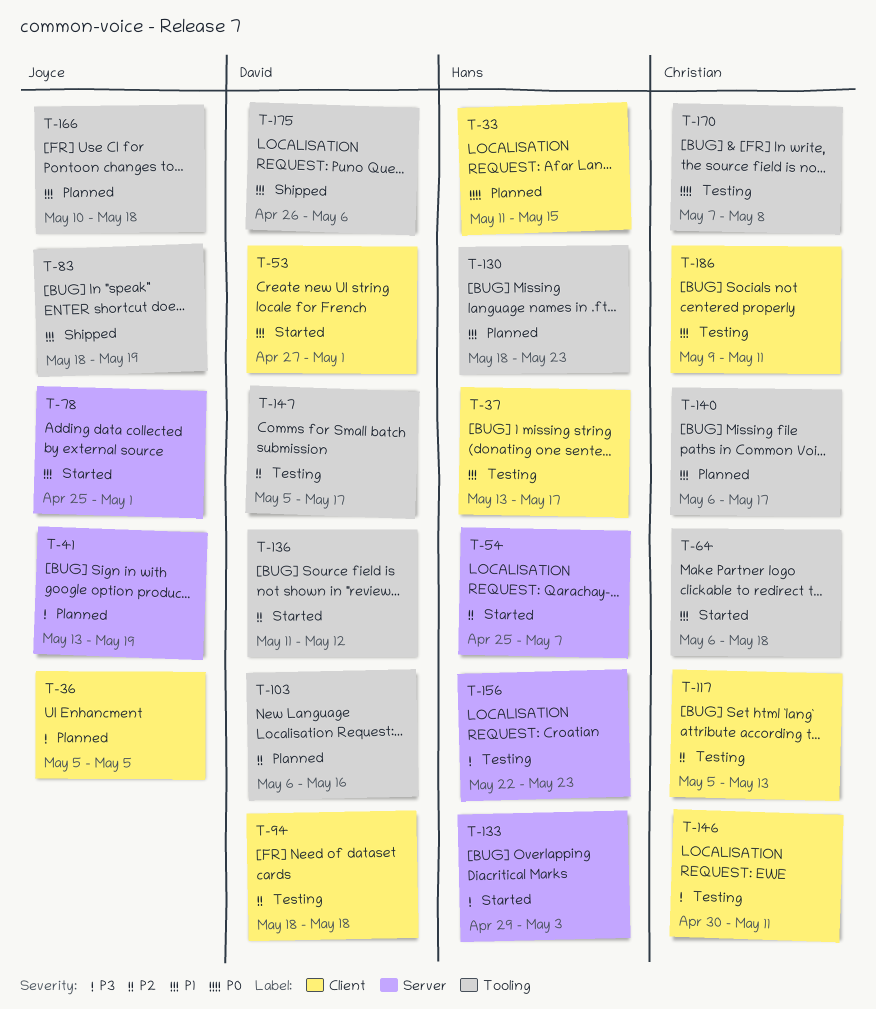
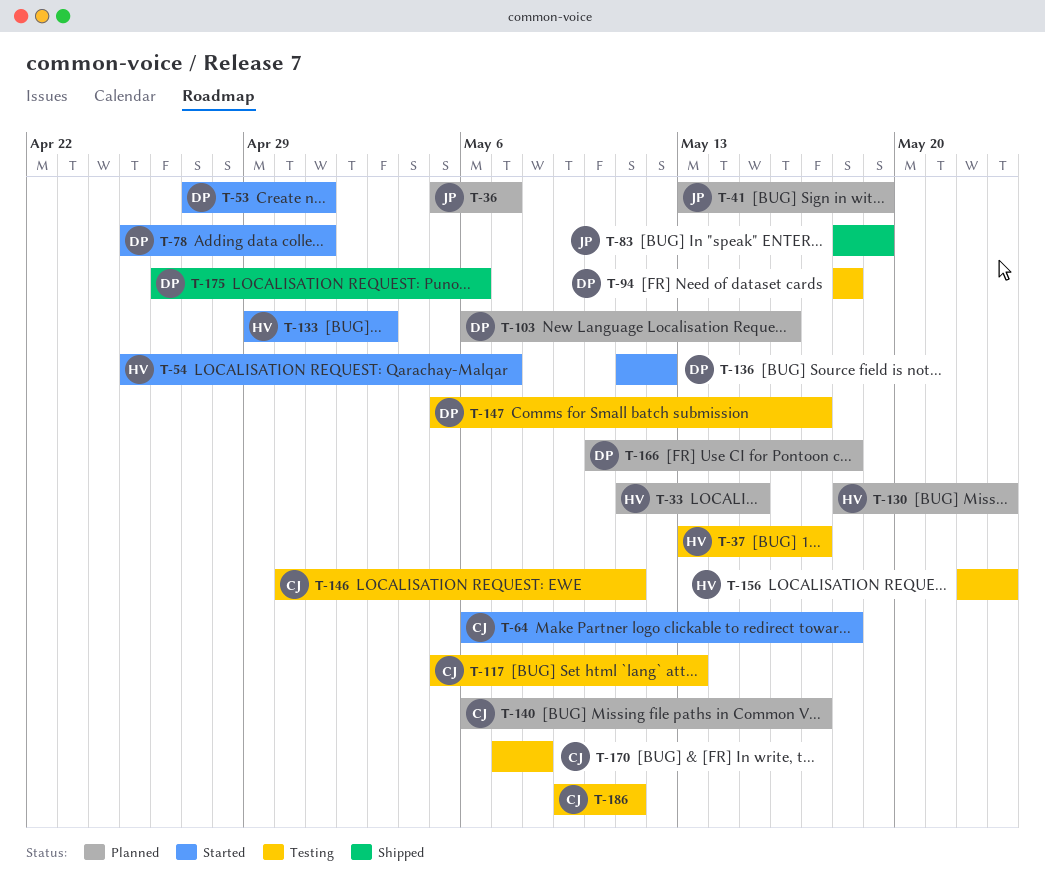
T-36, due: May 5 -> May 7
T-78, owner: Joyce -> David
T-166, owner: Joyce -> David

